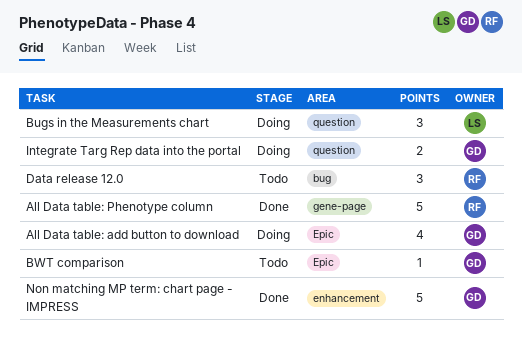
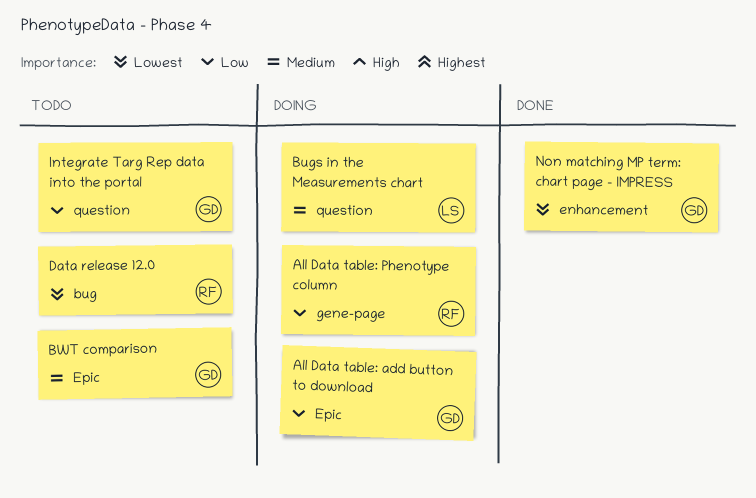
All Data table: Phenotype column, status: Done -> Doing
Integrate Targ Rep data into the portal, status: Doing -> Todo

